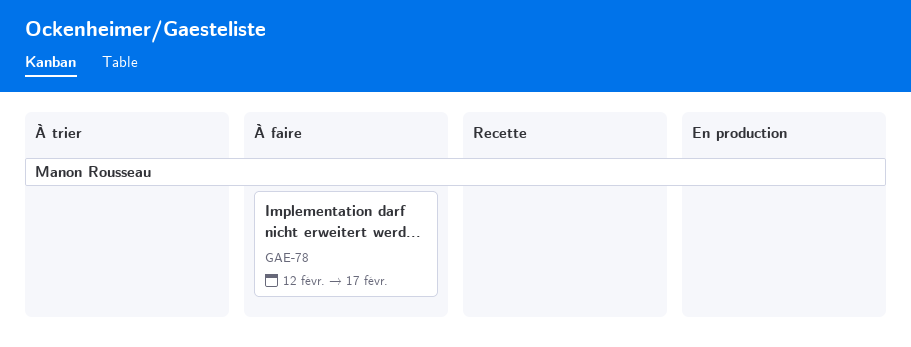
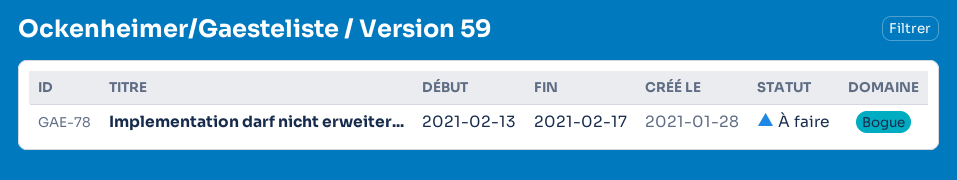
GAE-78, start: Feb 12 -> Feb 13

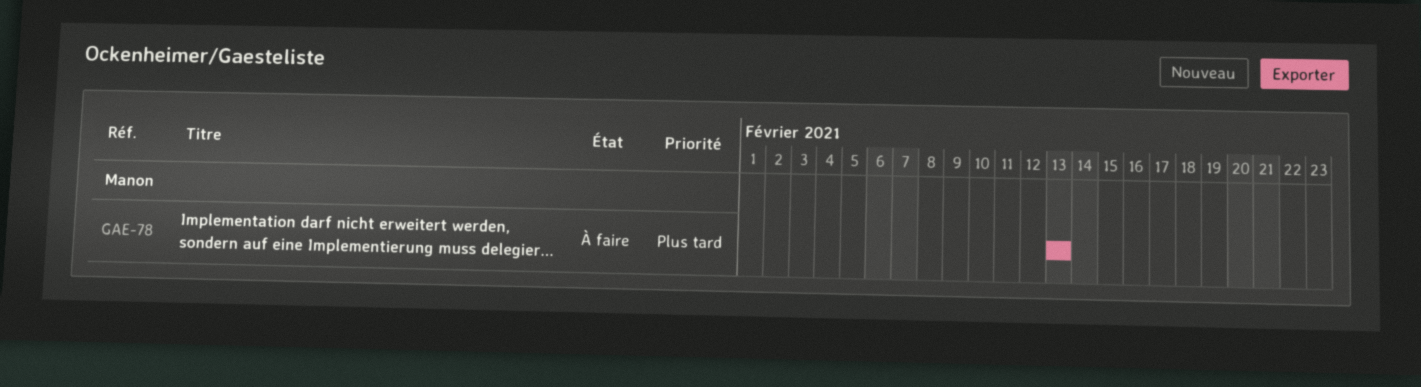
GAE-78, due: Feb 17 -> Feb 13

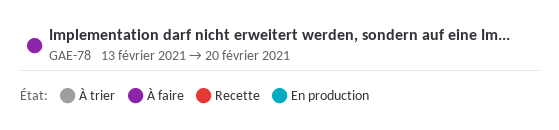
GAE-78, due: Feb 13 -> Feb 20

